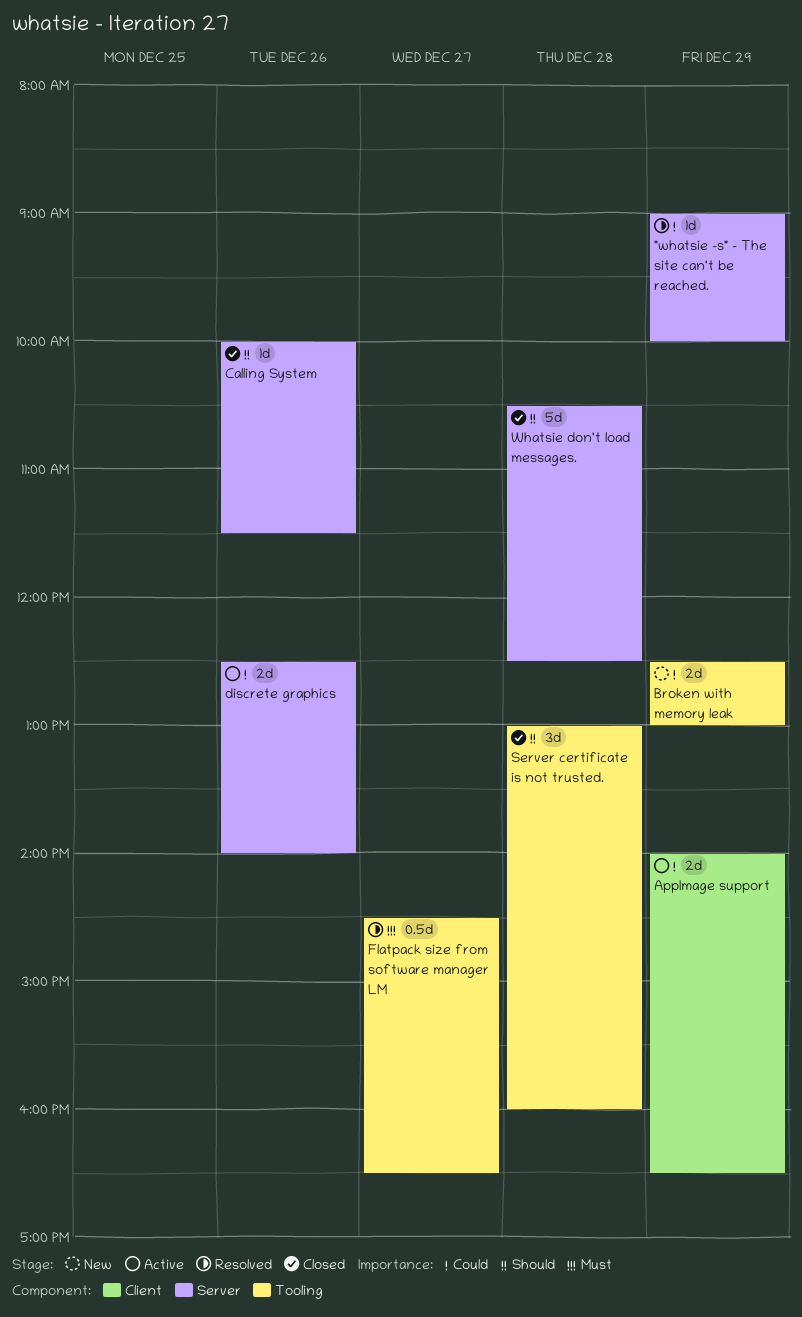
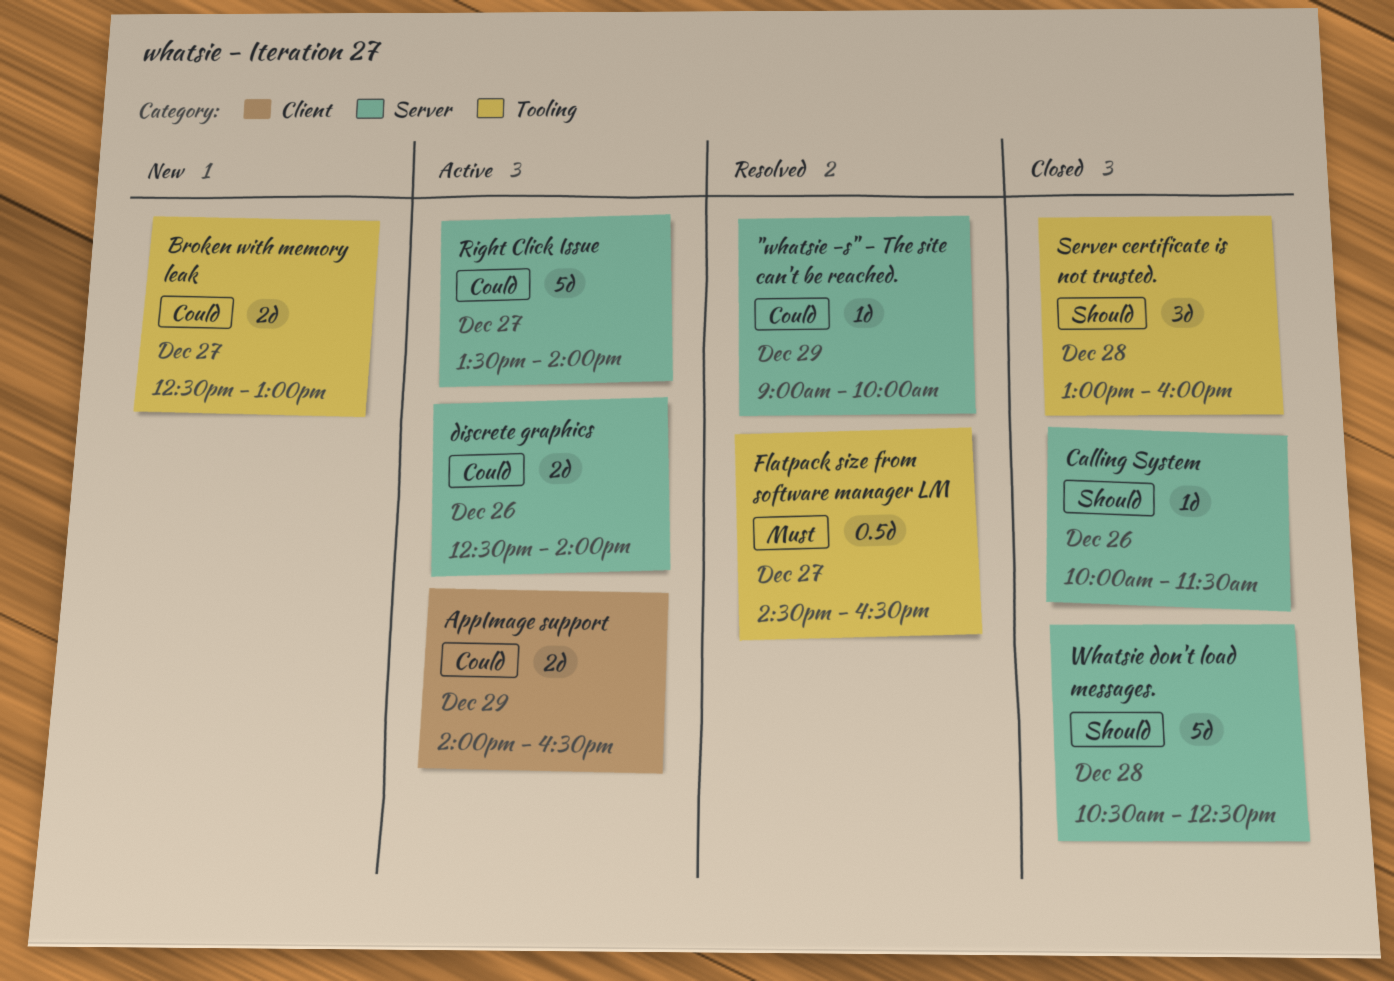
Broken with memory leak, day: Dec 29 -> Dec 27
Right Click Issue: none -> present

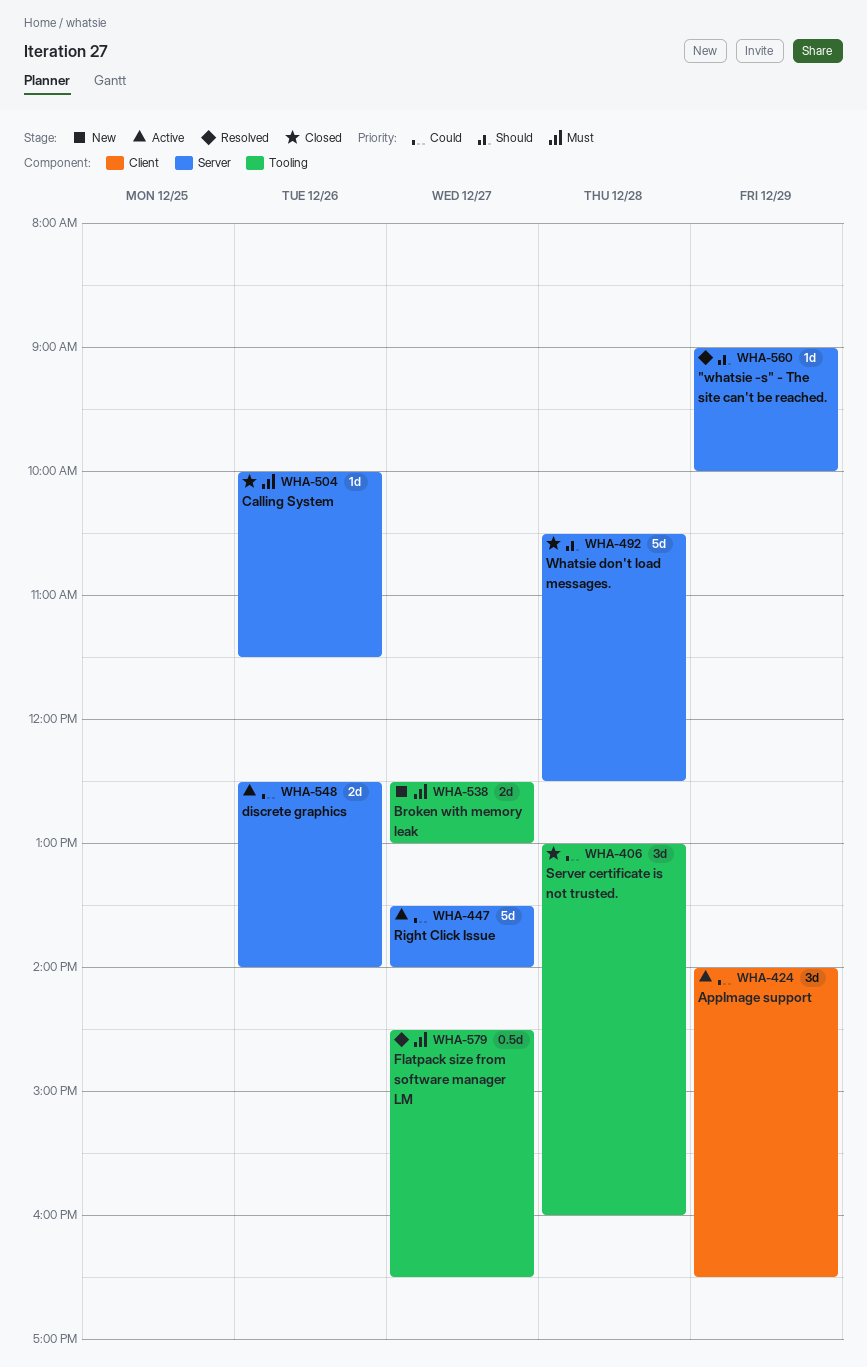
"whatsie -s" - The site can't be reached., priority: Could -> Should
AppImage support, estimate: 2d -> 3d
Broken with memory leak, priority: Could -> Must
Calling System, priority: Should -> Must
Server certificate is not trusted., priority: Should -> Could

